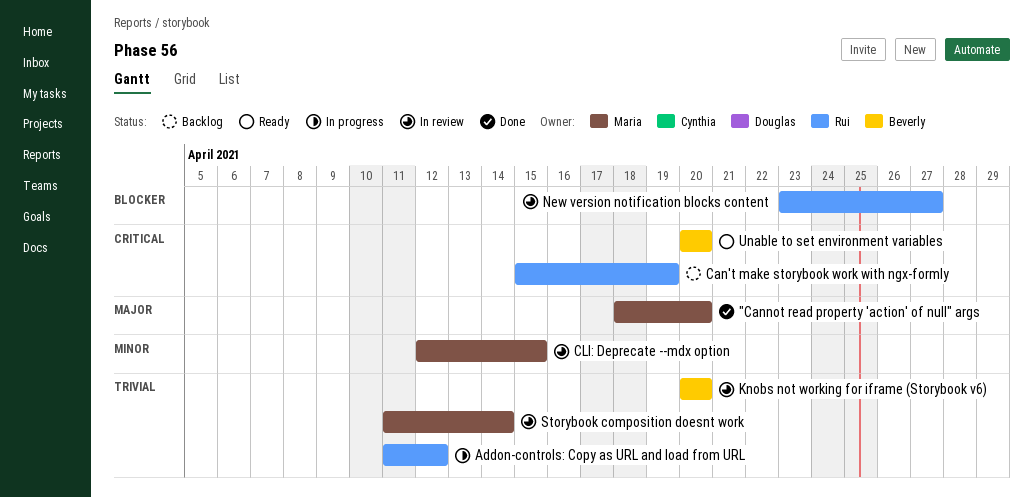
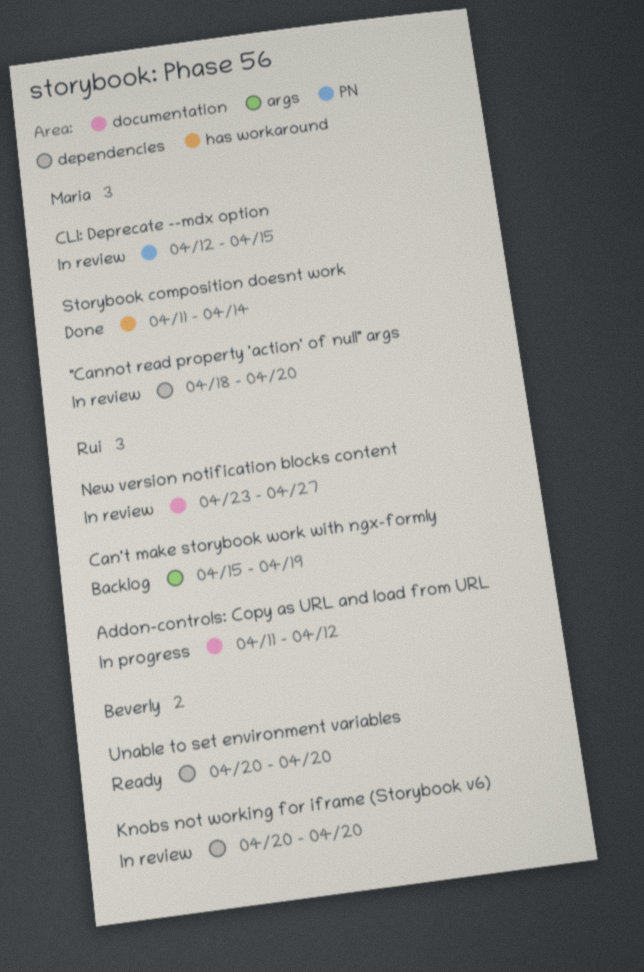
"Cannot read property 'action' of null" args, status: Done -> In review
Storybook composition doesnt work, status: In review -> Done

